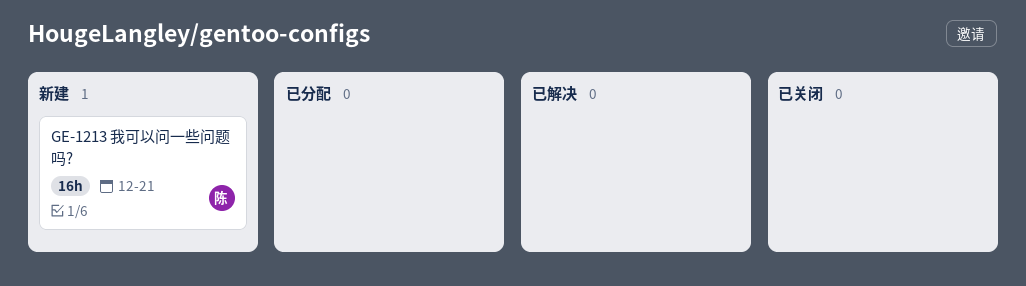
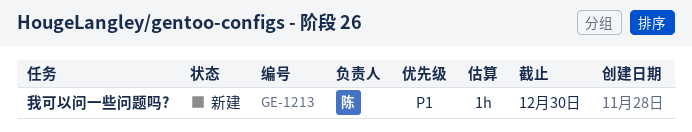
GE-1213, estimate: 16h -> 1h
GE-1213, due: Dec 21 -> Dec 30

